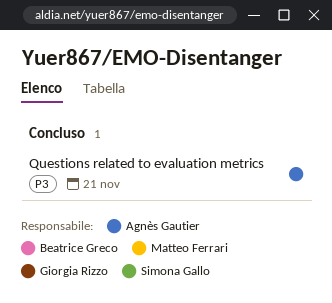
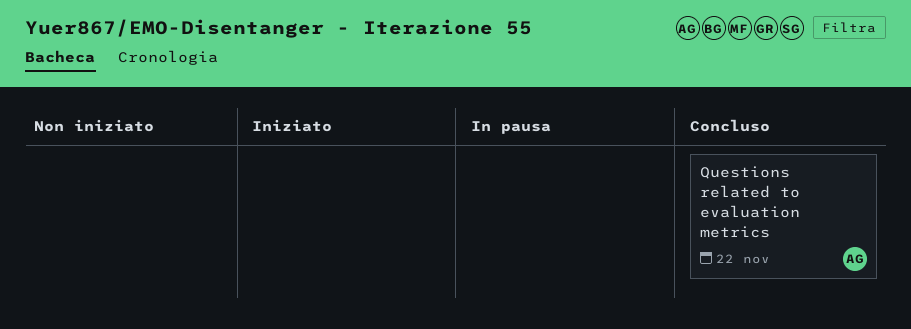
Questions related to evaluation metrics, due: Nov 21 -> Nov 22

